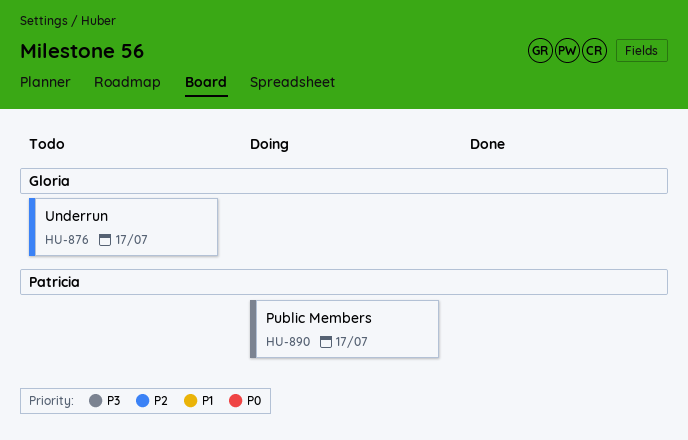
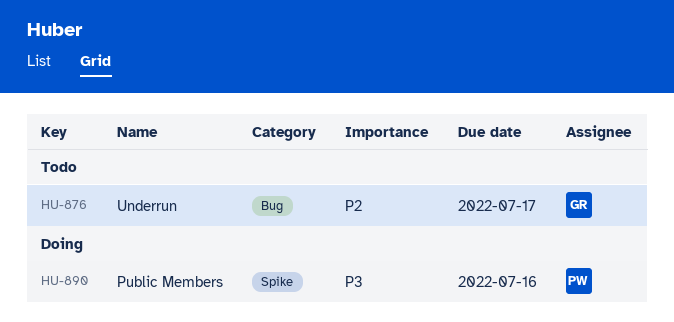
HU-890, due: Jul 17 -> Jul 16

